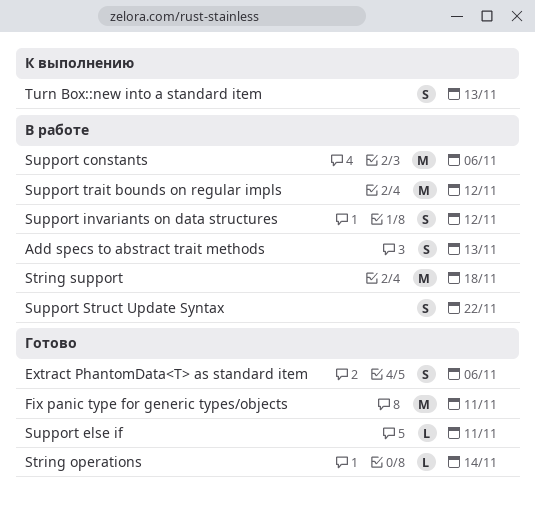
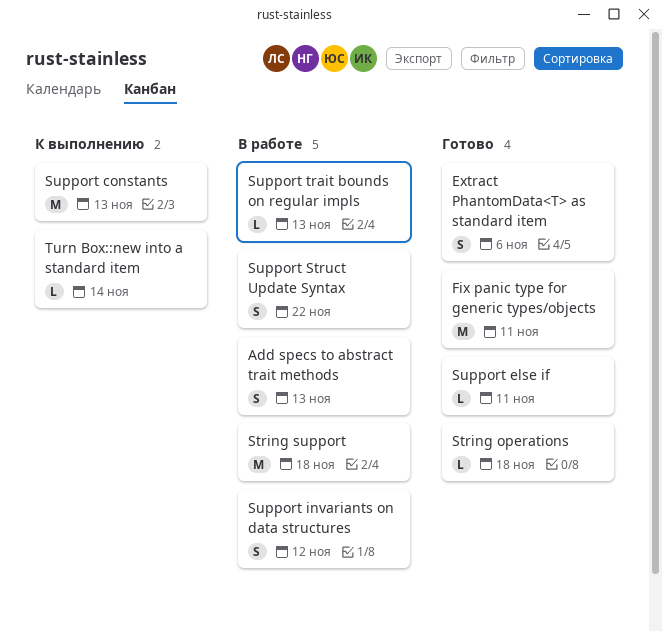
String operations, due: Nov 14 -> Nov 18
Support constants, status: В работе -> К выполнению
Support constants, due: Nov 6 -> Nov 13
Support trait bounds on regular impls, estimate: M -> L
Support trait bounds on regular impls, due: Nov 12 -> Nov 13
Turn Box::new into a standard item, estimate: S -> L
Turn Box::new into a standard item, due: Nov 13 -> Nov 14

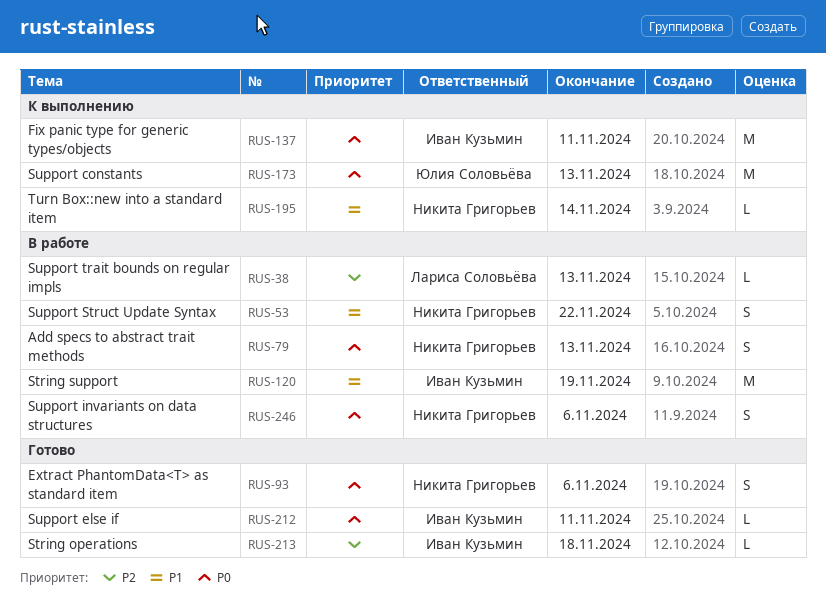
Fix panic type for generic types/objects, status: Готово -> К выполнению
String support, due: Nov 18 -> Nov 19
Support invariants on data structures, due: Nov 12 -> Nov 6

